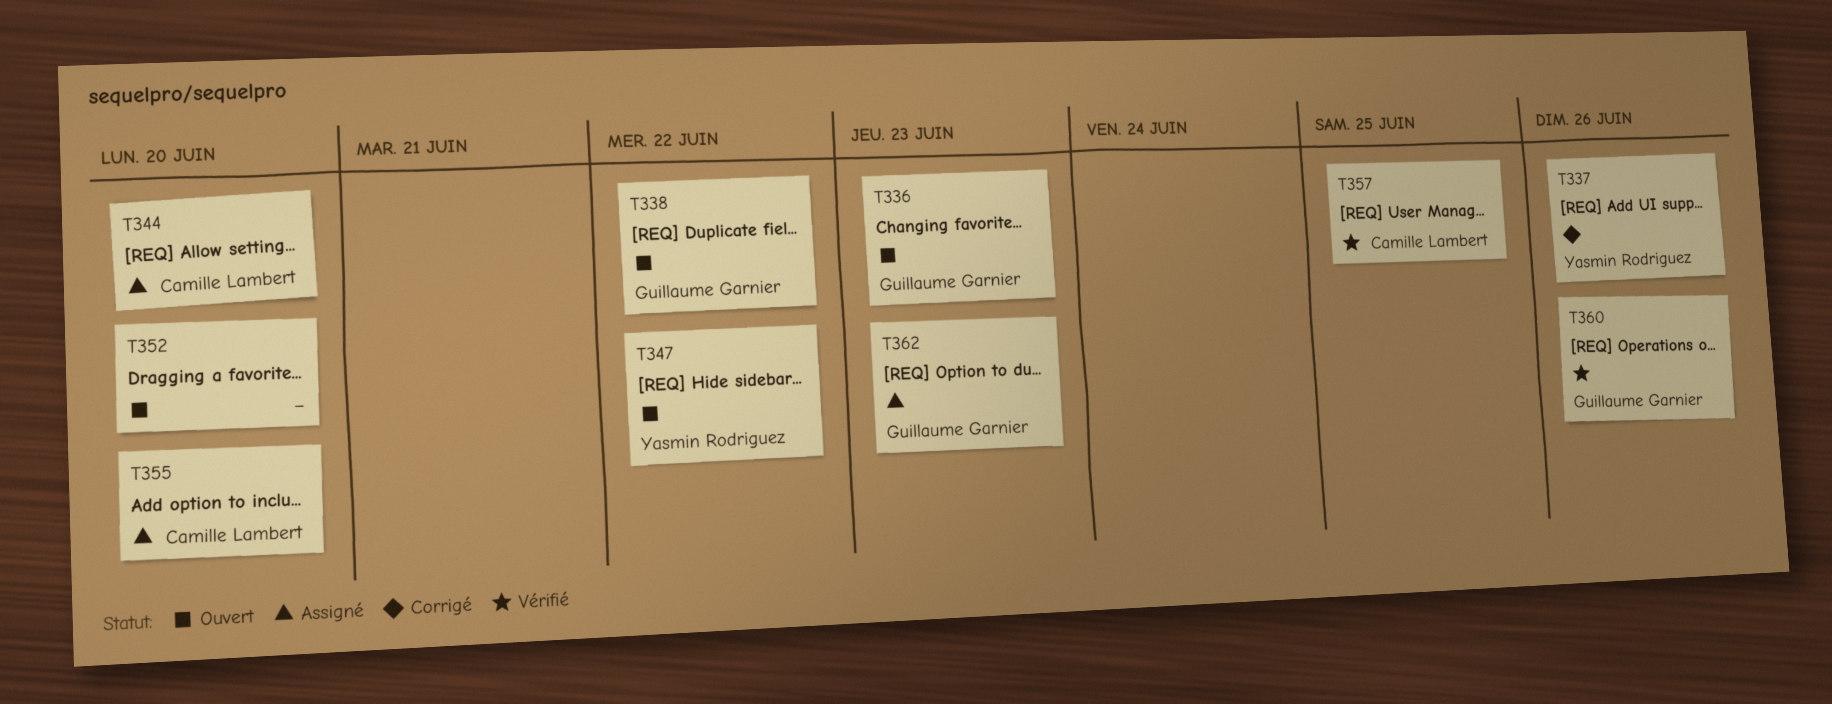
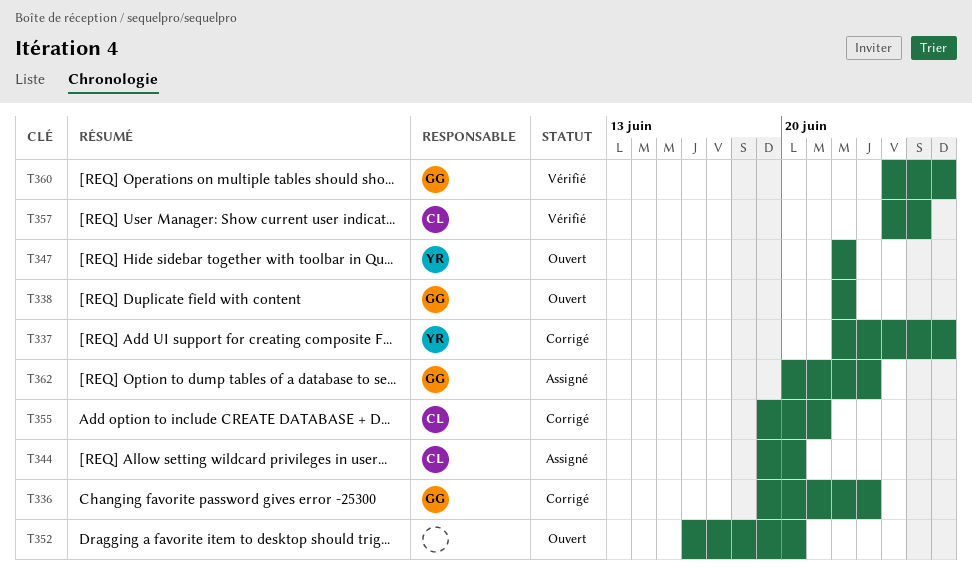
T336, status: Ouvert -> Corrigé
T355, status: Assigné -> Corrigé
T355, due: Jun 20 -> Jun 21

